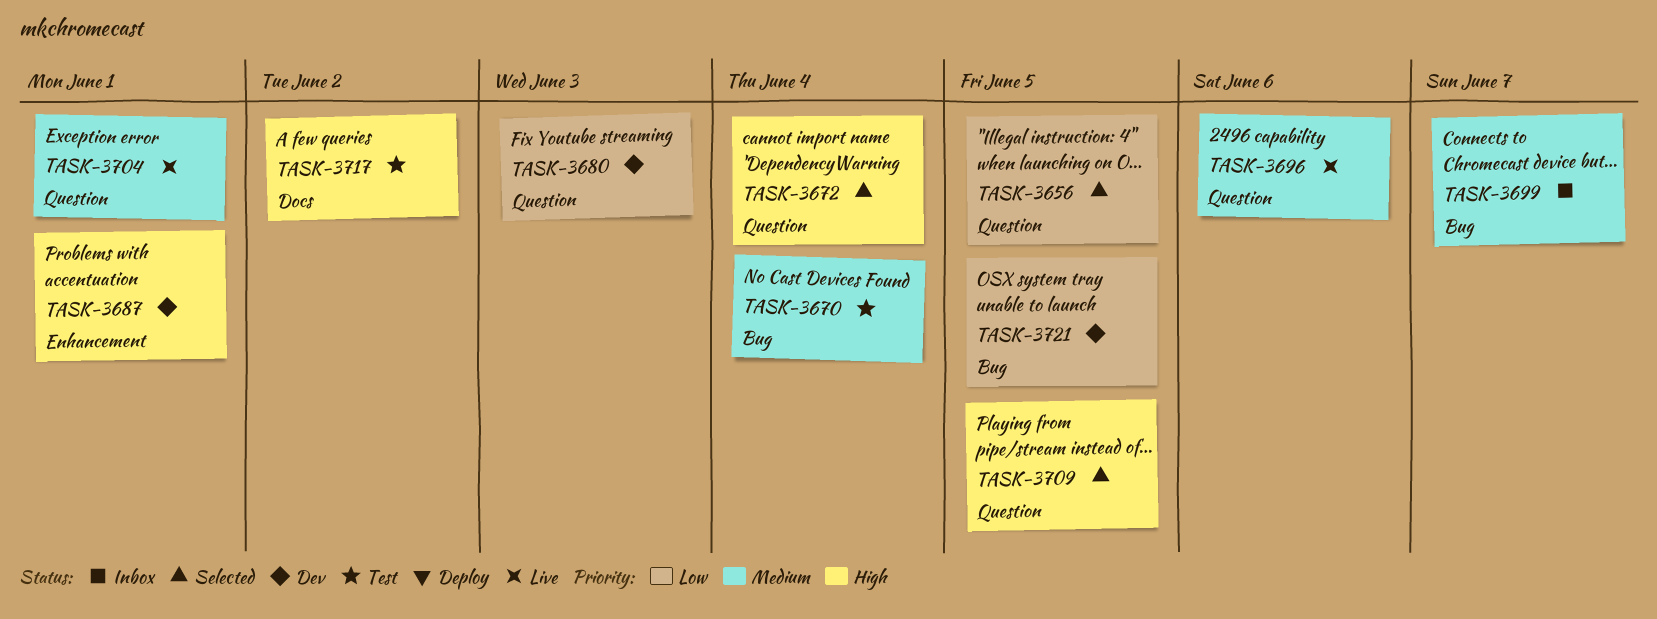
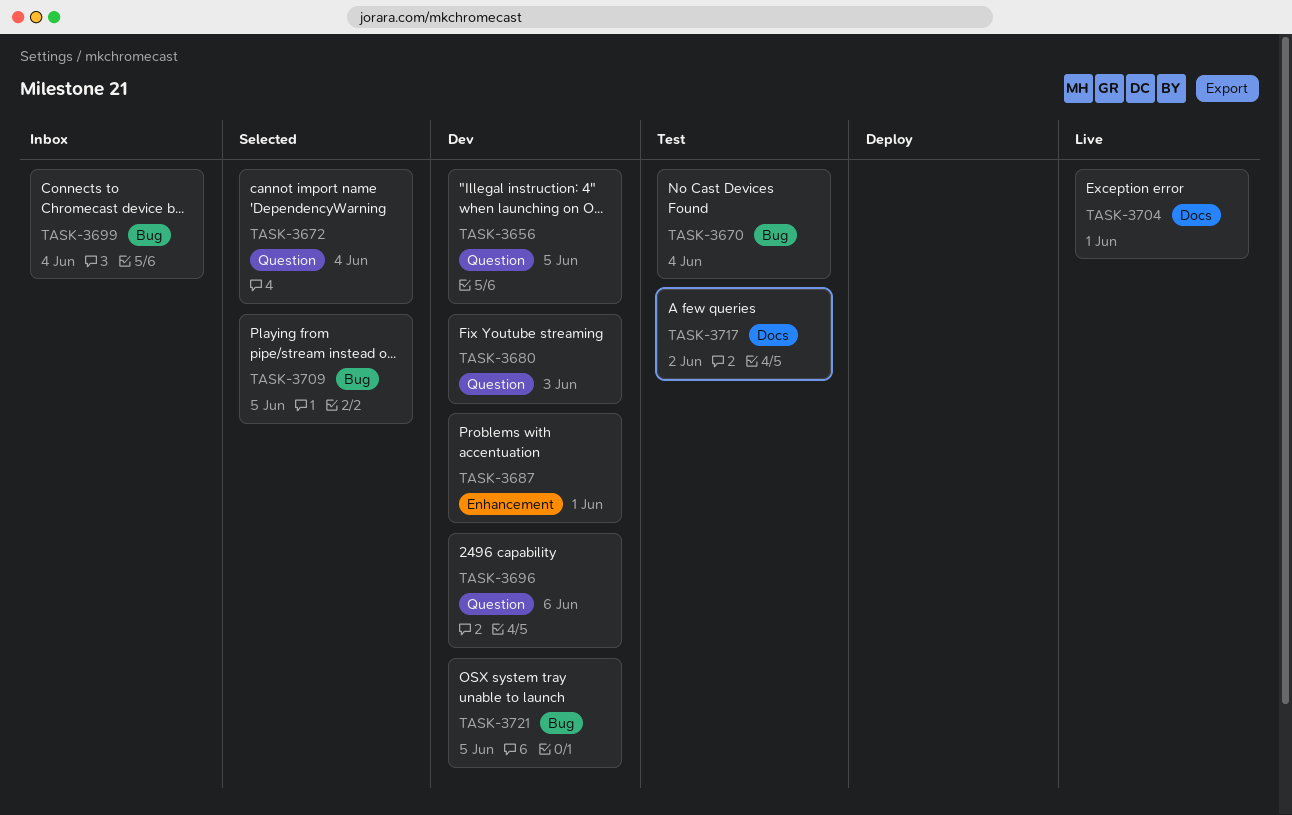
TASK-3656, status: Selected -> Dev
TASK-3696, status: Live -> Dev
TASK-3699, due: Jun 7 -> Jun 4
TASK-3704, label: Question -> Docs
TASK-3709, label: Question -> Bug

